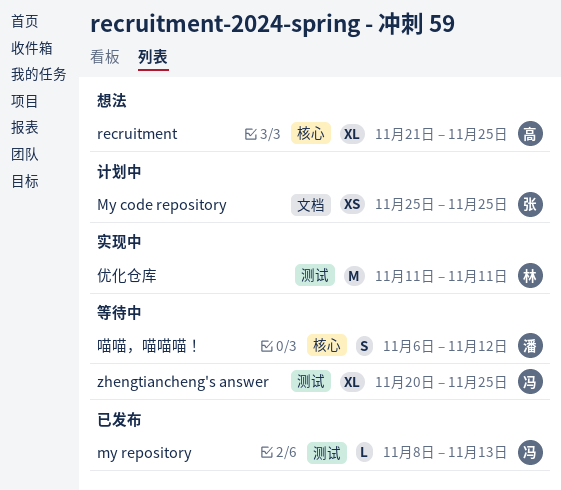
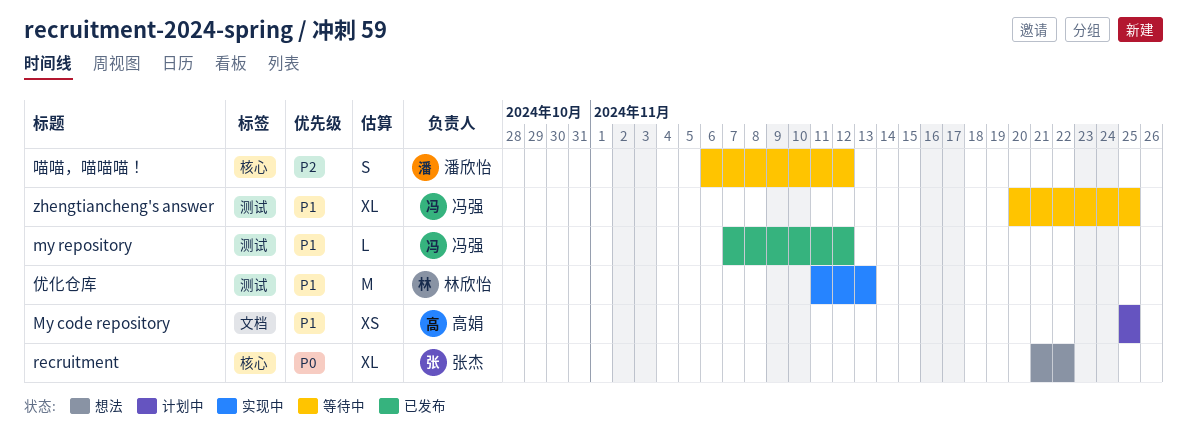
My code repository, owner: 张杰 -> 高娟
my repository, start: Nov 8 -> Nov 7
my repository, due: Nov 13 -> Nov 12
recruitment, owner: 高娟 -> 张杰
recruitment, due: Nov 25 -> Nov 22
优化仓库, due: Nov 11 -> Nov 13

